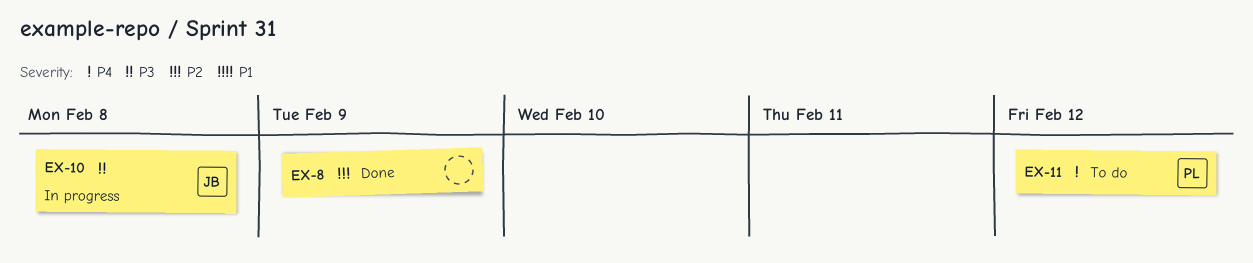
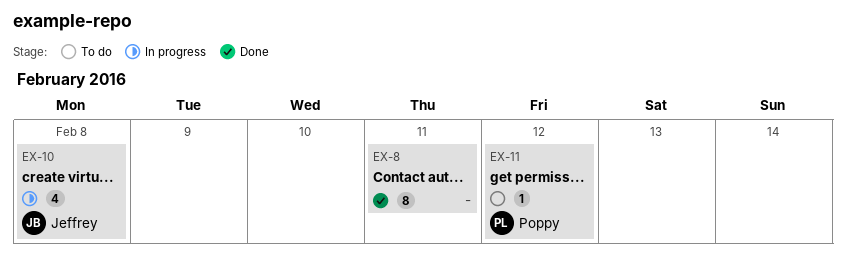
EX-8, due: Feb 9 -> Feb 11

